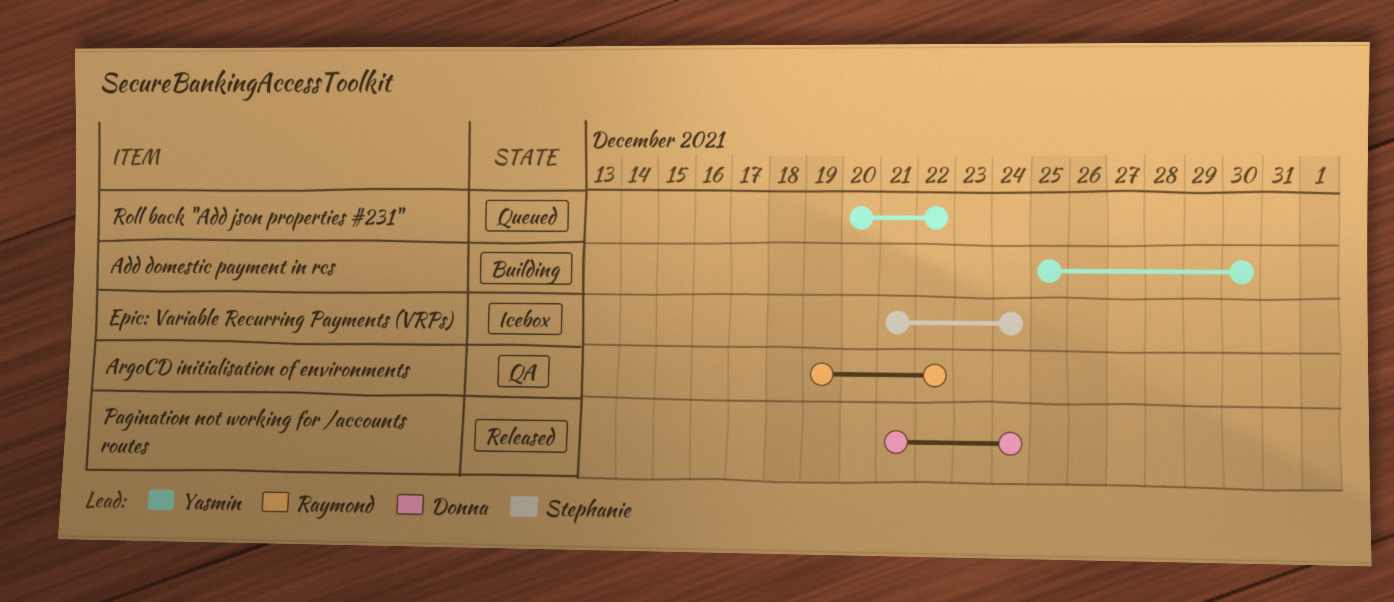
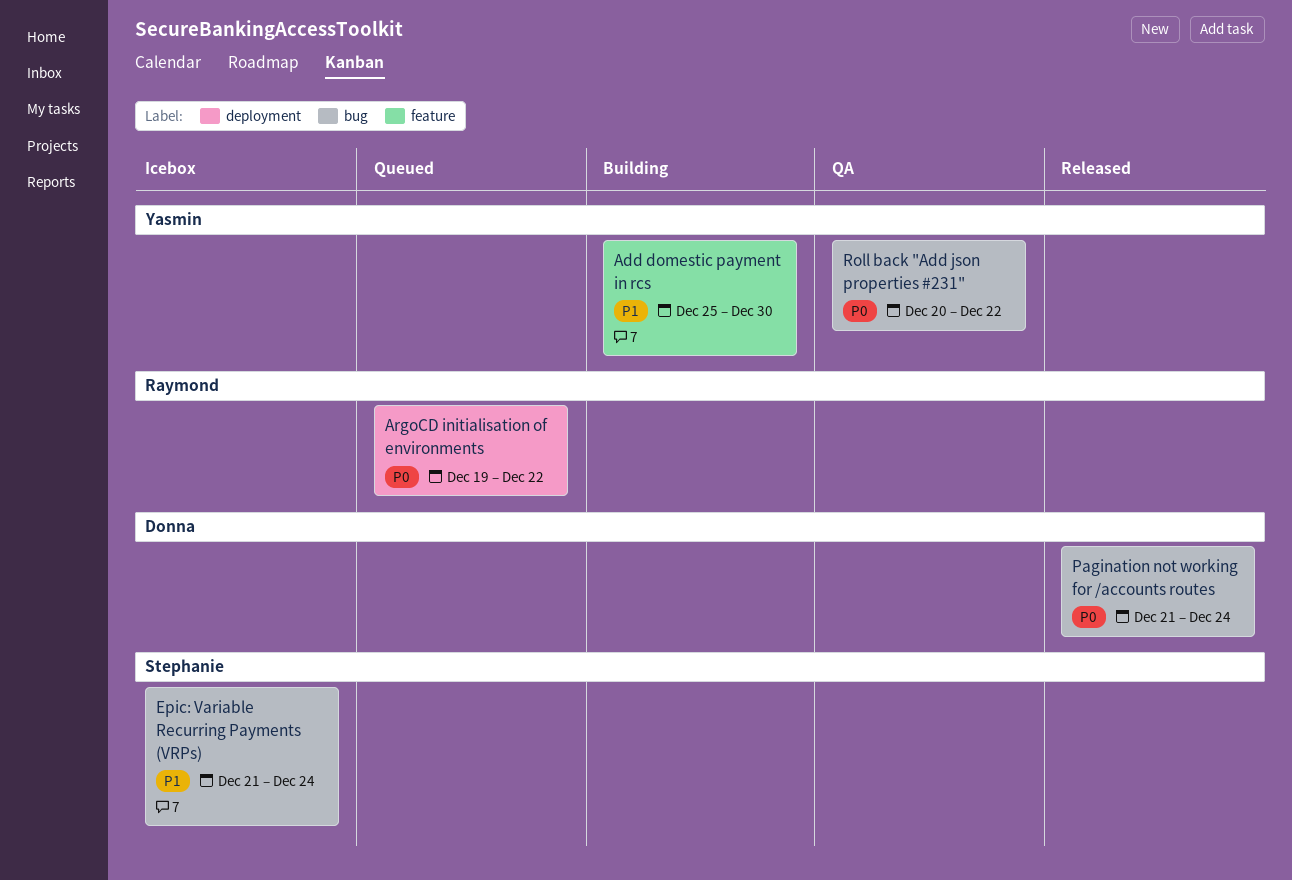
ArgoCD initialisation of environments, status: QA -> Queued
Roll back "Add json properties #231", status: Queued -> QA

